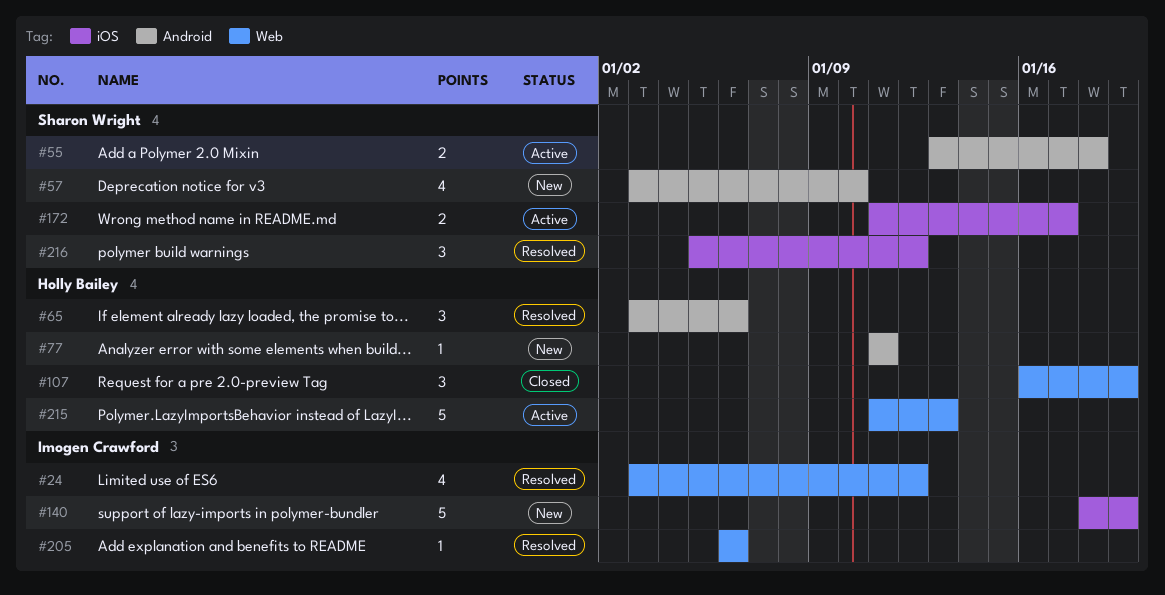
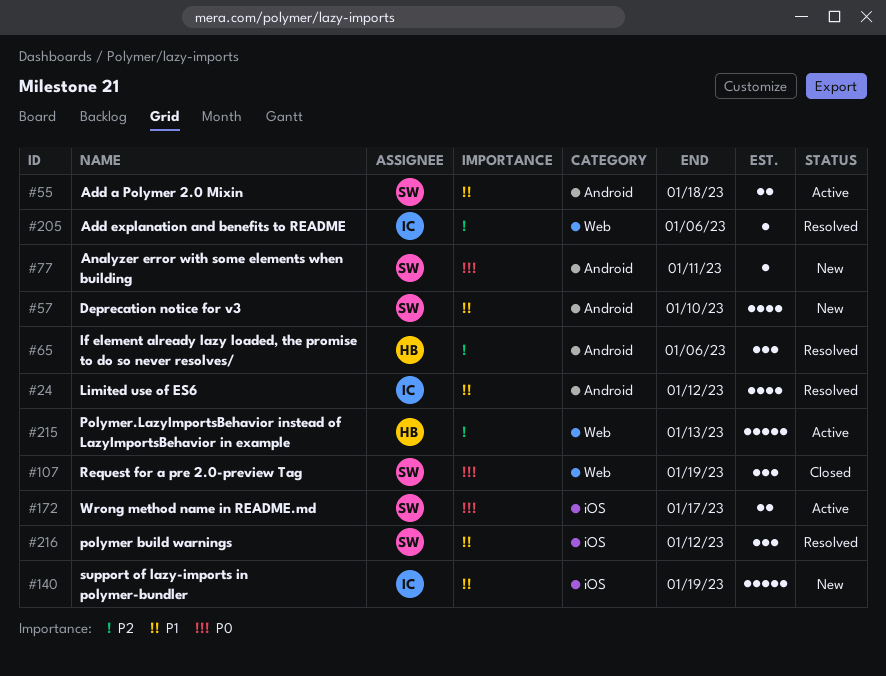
#24, label: Web -> Android
#77, owner: Holly Bailey -> Sharon Wright
#107, owner: Holly Bailey -> Sharon Wright

